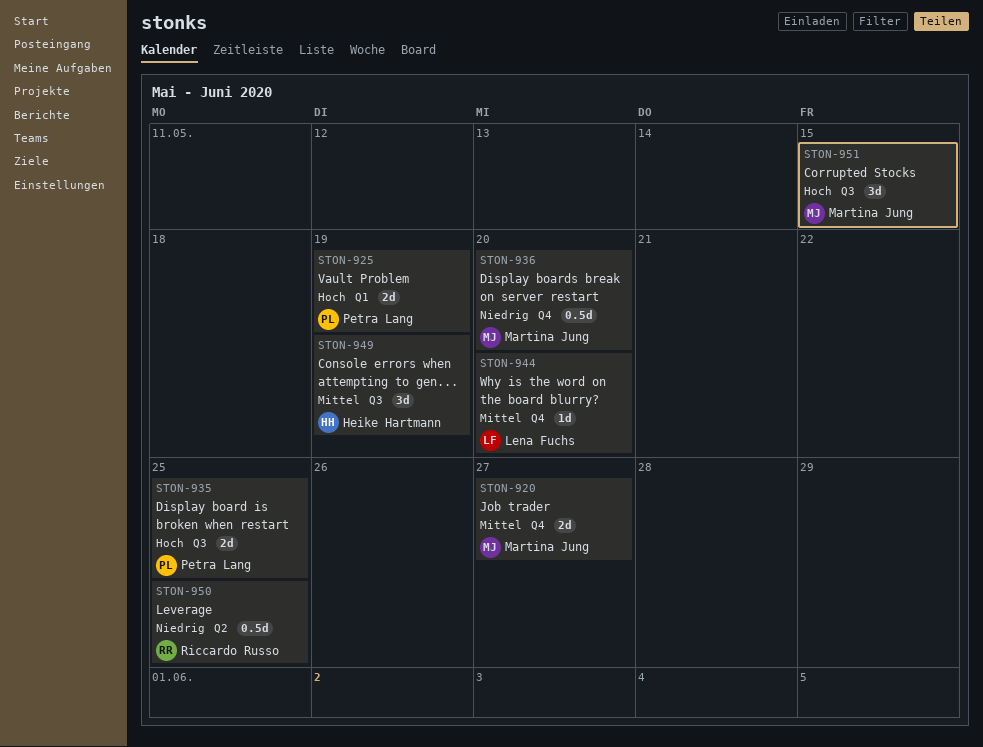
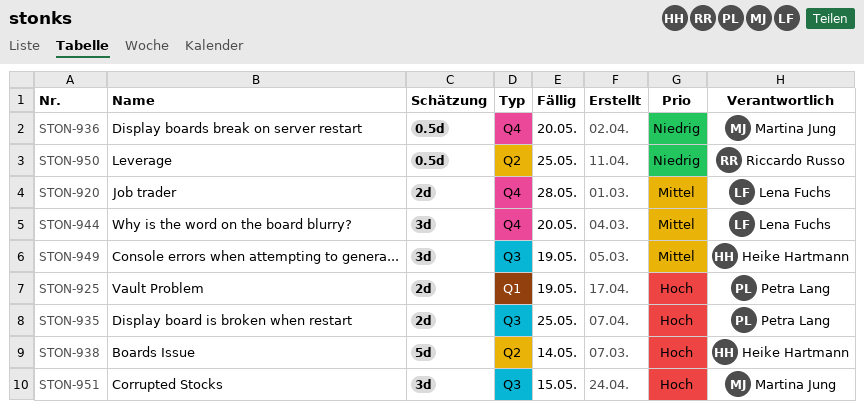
STON-920, owner: Martina Jung -> Lena Fuchs
STON-920, due: May 27 -> May 28
STON-938: none -> present
STON-944, estimate: 1d -> 3d

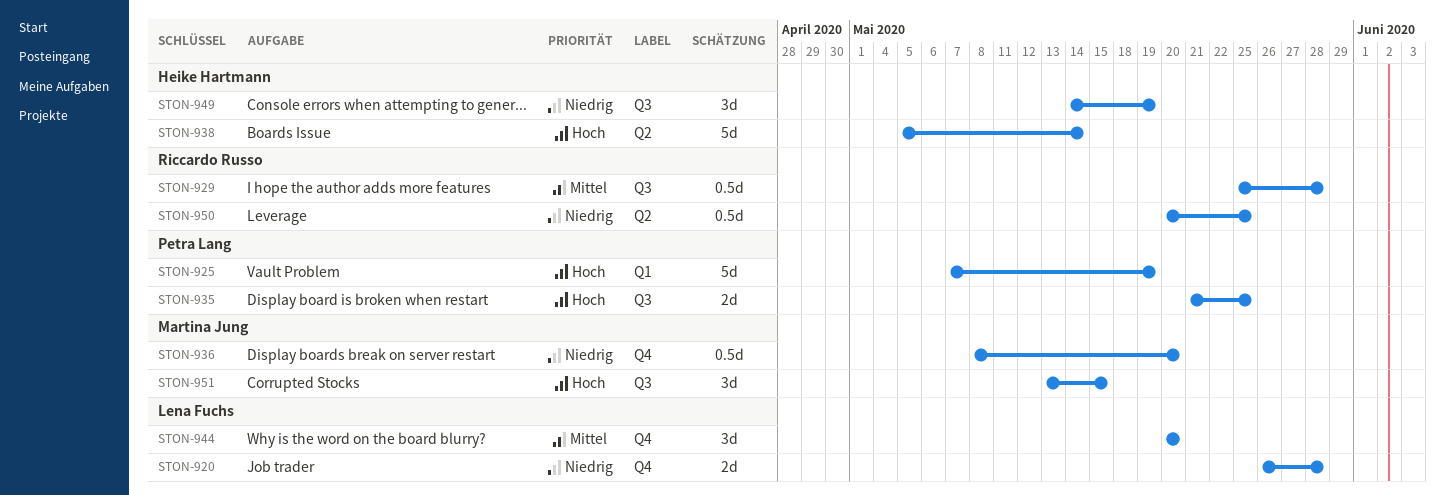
STON-920, priority: Mittel -> Niedrig
STON-925, estimate: 2d -> 5d
STON-929: none -> present
STON-949, priority: Mittel -> Niedrig

